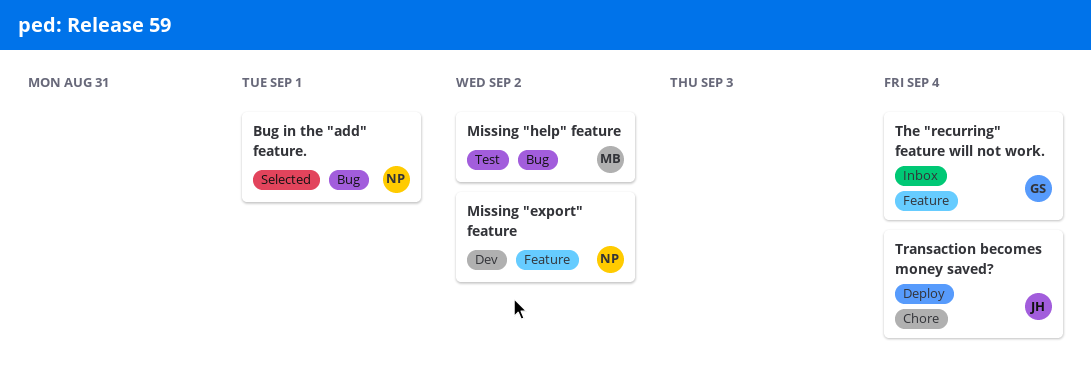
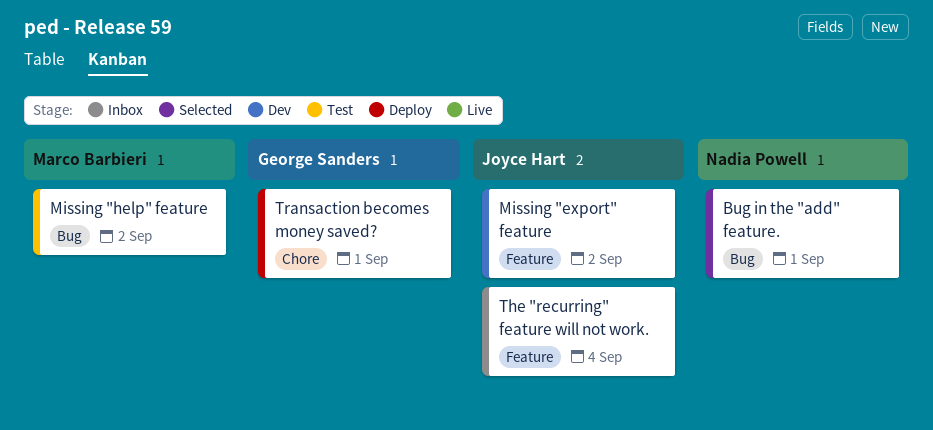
Missing "export" feature, owner: Nadia Powell -> Joyce Hart
The "recurring" feature will not work., owner: George Sanders -> Joyce Hart
Transaction becomes money saved?, owner: Joyce Hart -> George Sanders
Transaction becomes money saved?, due: Sep 4 -> Sep 1

